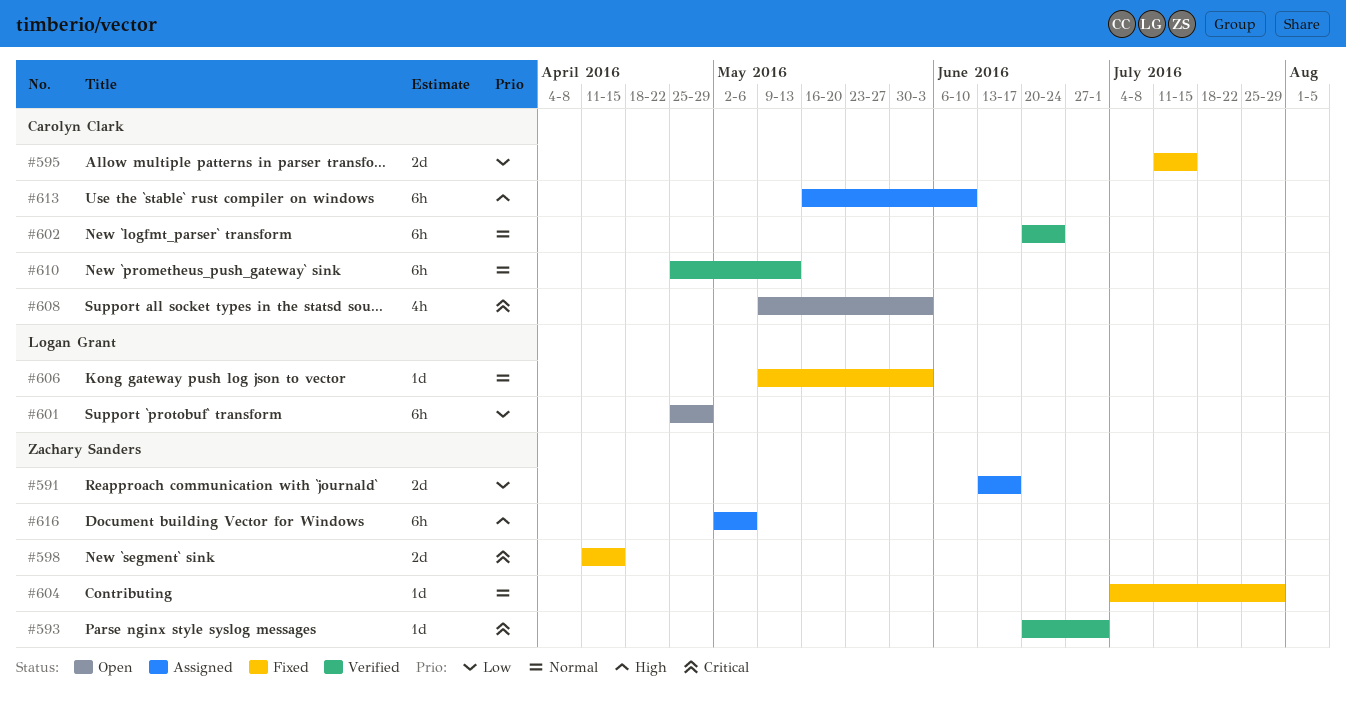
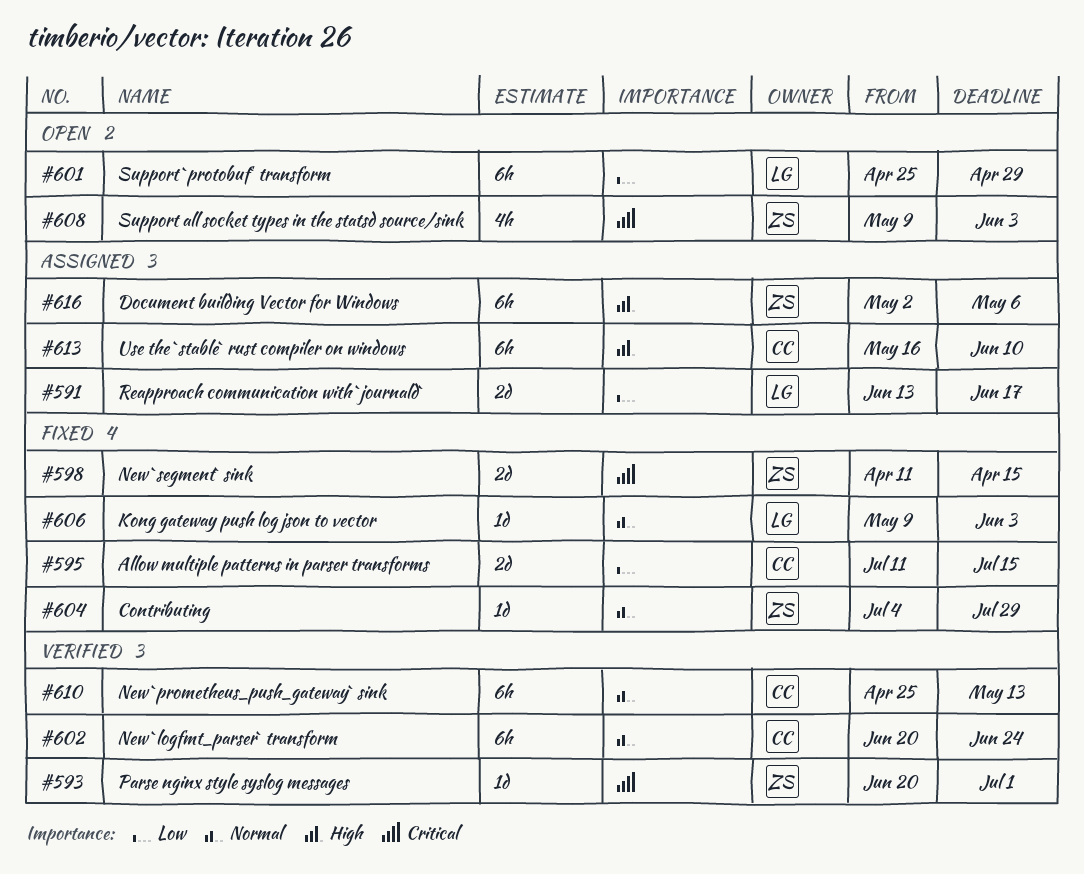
#591, owner: Zachary Sanders -> Logan Grant
#608, owner: Carolyn Clark -> Zachary Sanders

